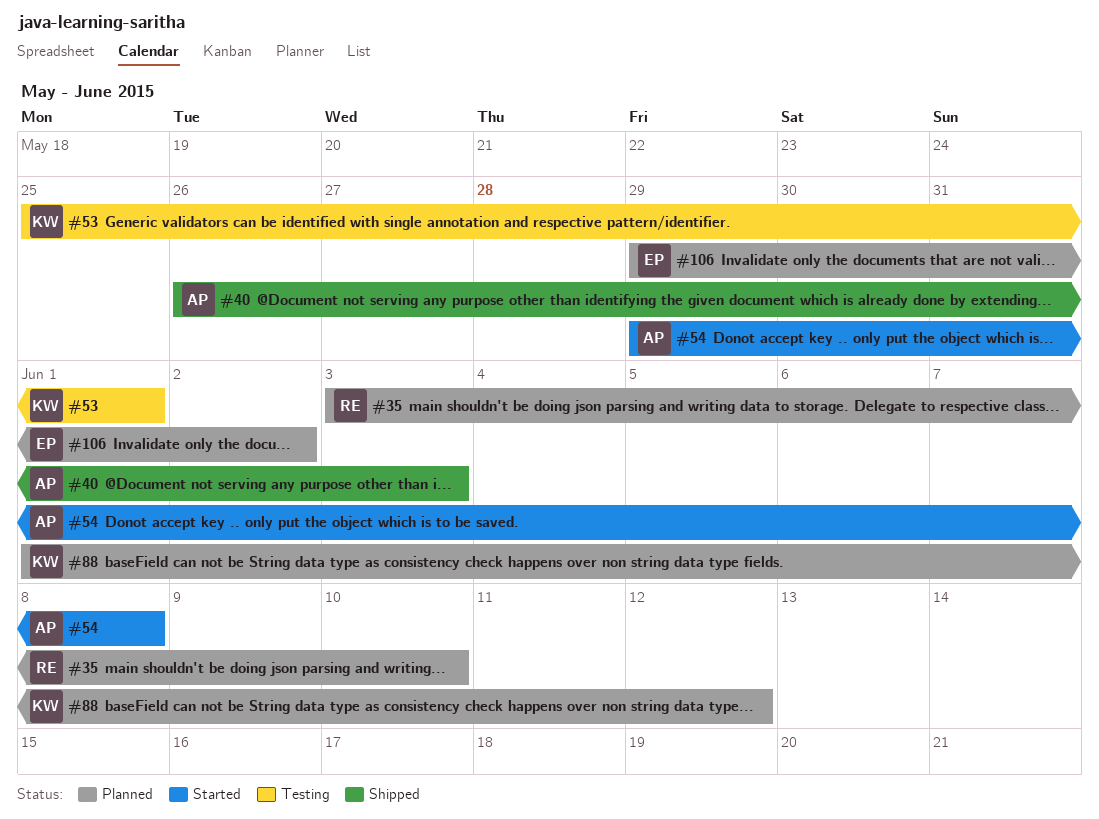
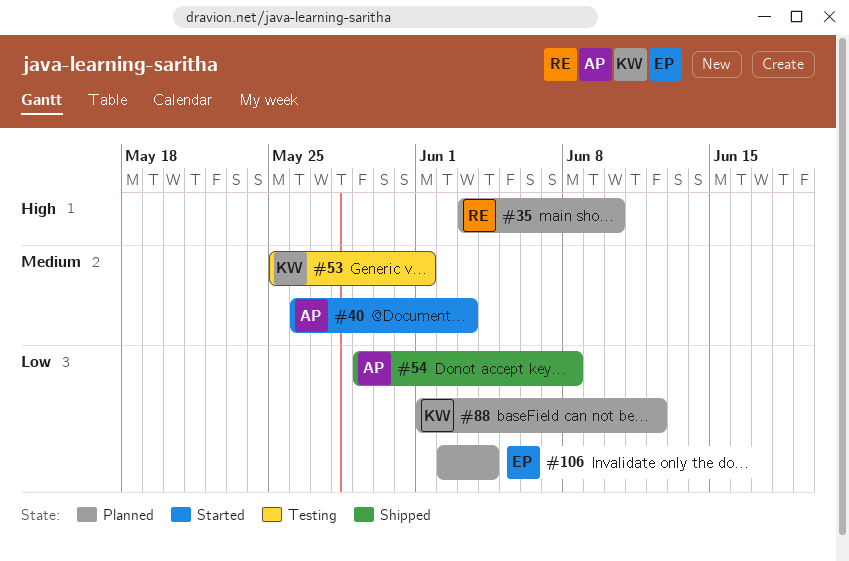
#40, status: Shipped -> Started
#54, status: Started -> Shipped
#106, start: May 29 -> Jun 2
#106, due: Jun 2 -> Jun 4

